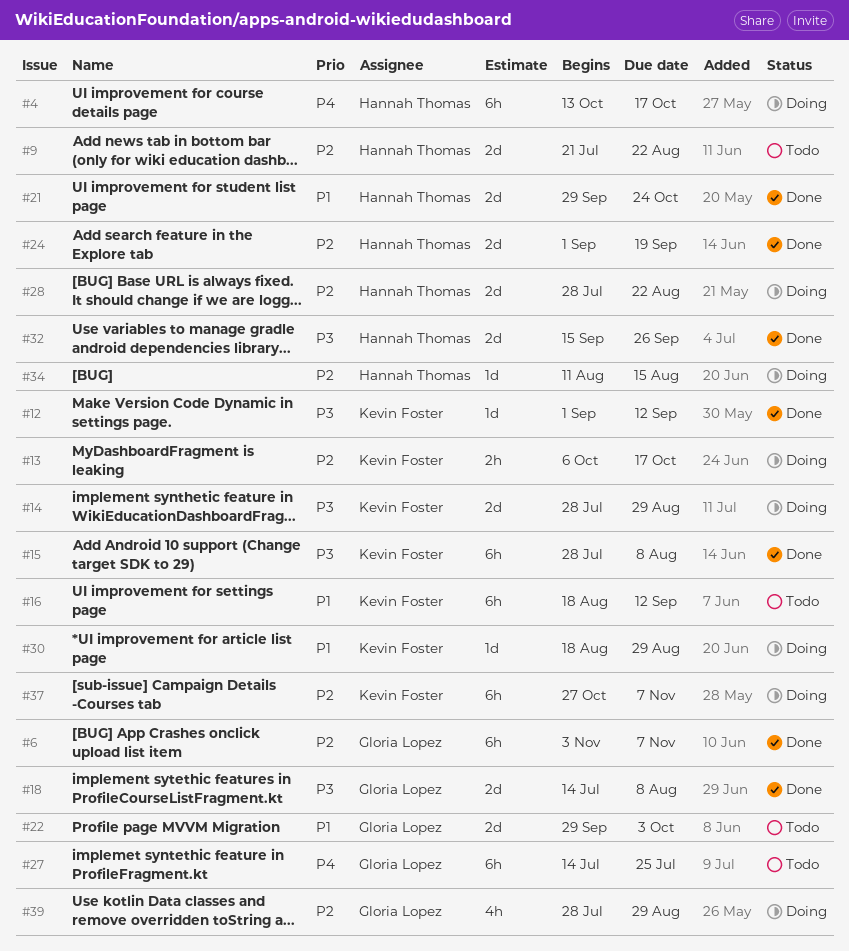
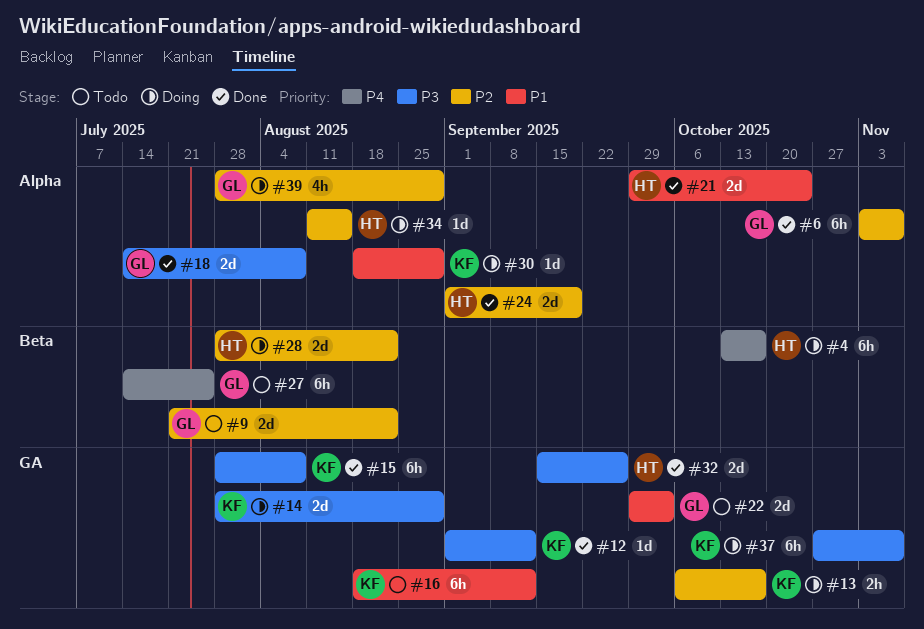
#9, owner: Hannah Thomas -> Gloria Lopez
#37, priority: P2 -> P3

